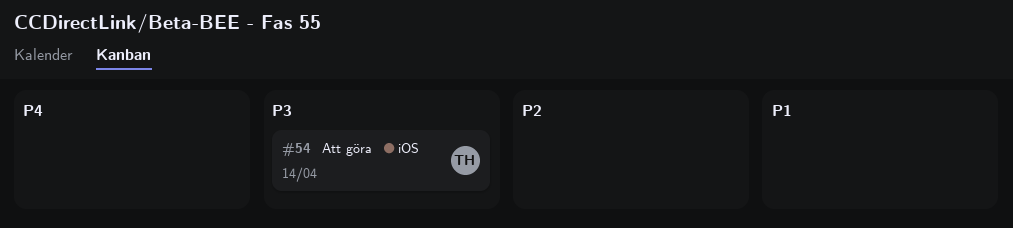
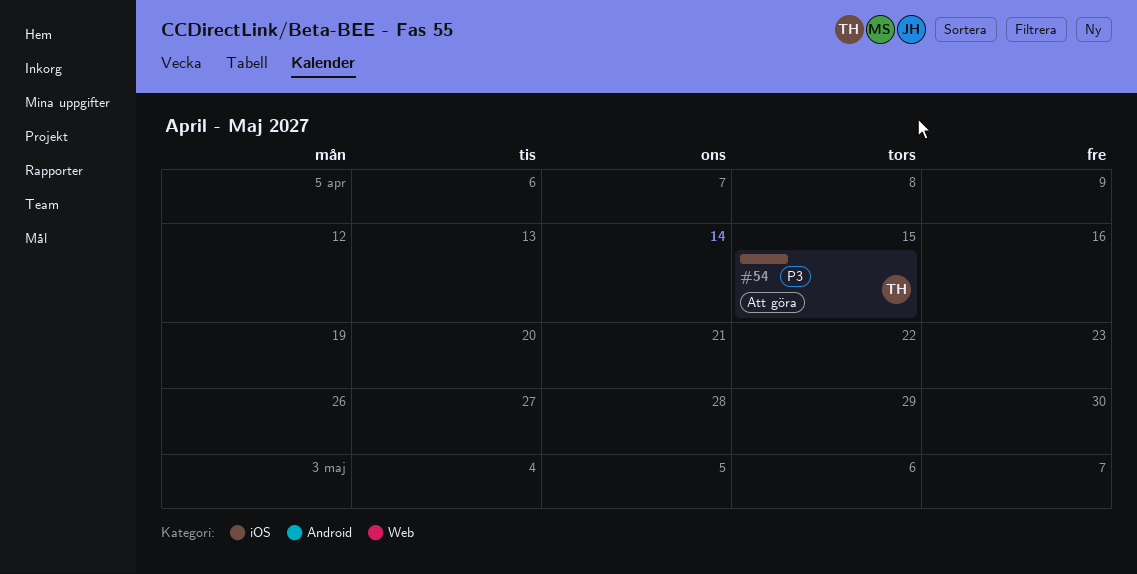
#54, due: Apr 14 -> Apr 15

